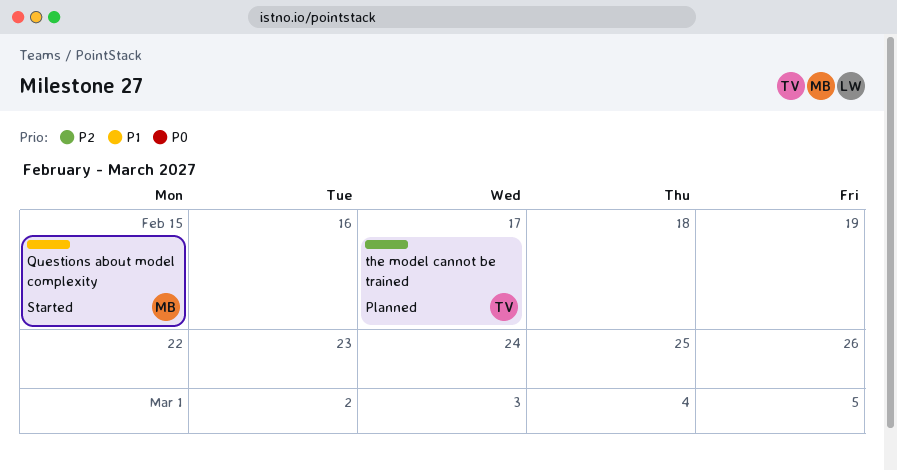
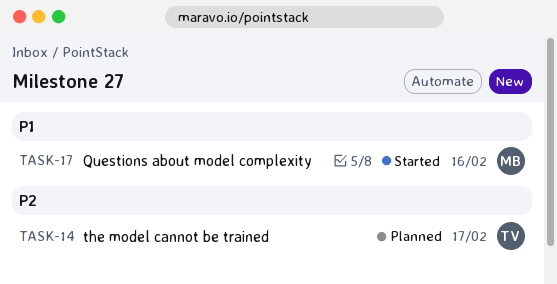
Questions about model complexity, due: Feb 15 -> Feb 16

